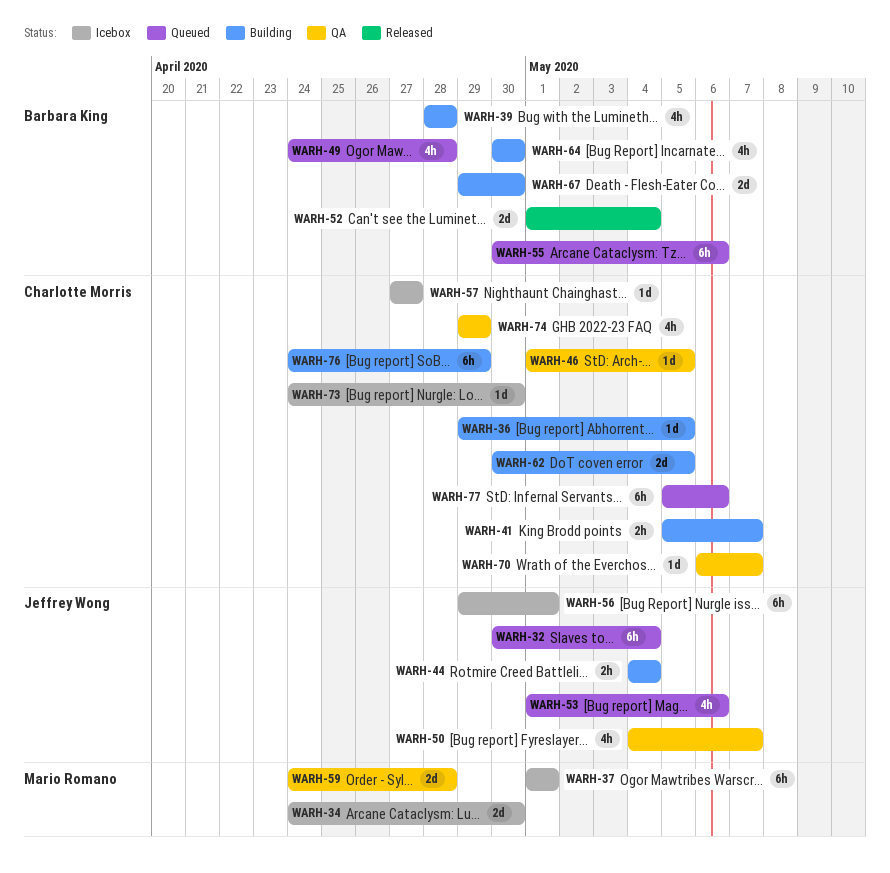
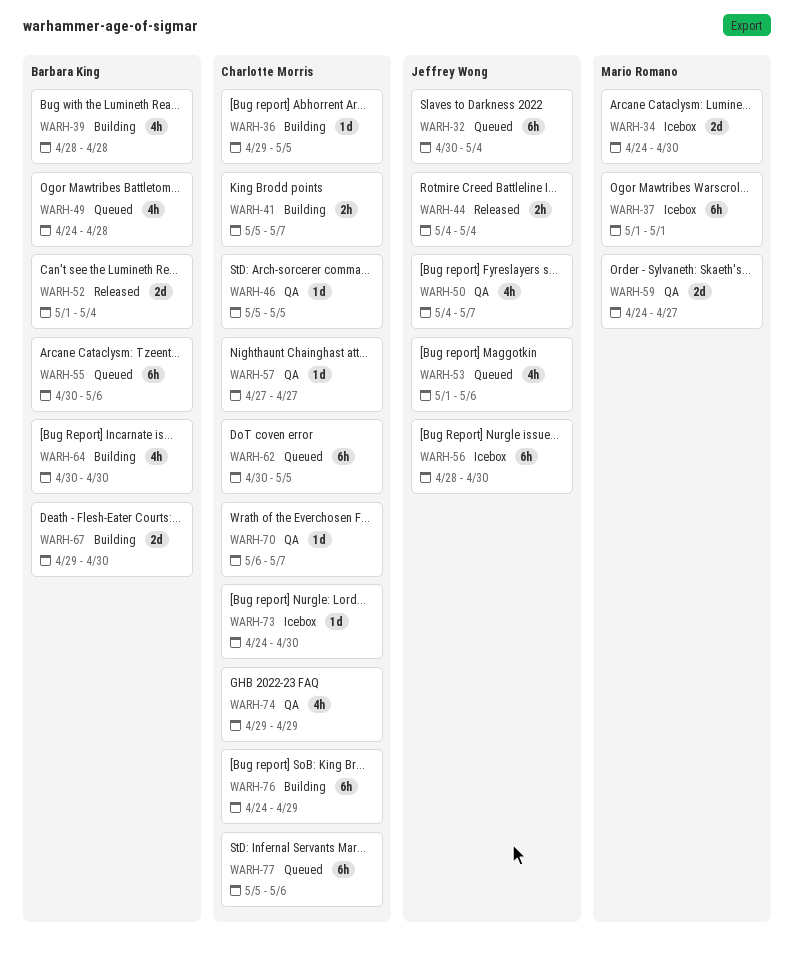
WARH-44, status: Building -> Released
WARH-46, start: May 1 -> May 5
WARH-56, start: Apr 29 -> Apr 28
WARH-56, due: May 1 -> Apr 30
WARH-57, status: Icebox -> QA
WARH-59, due: Apr 28 -> Apr 27
WARH-62, status: Building -> Queued
WARH-62, estimate: 2d -> 6h

